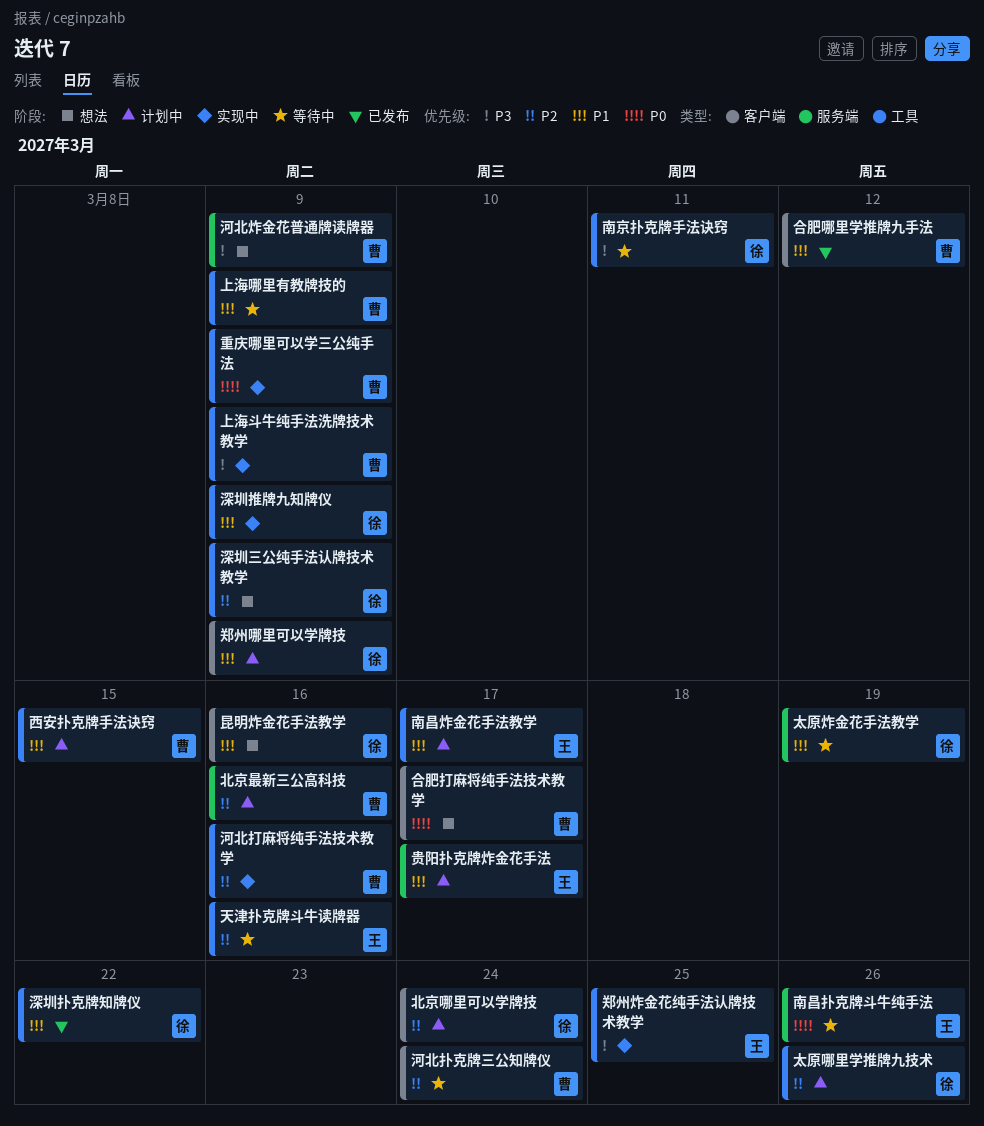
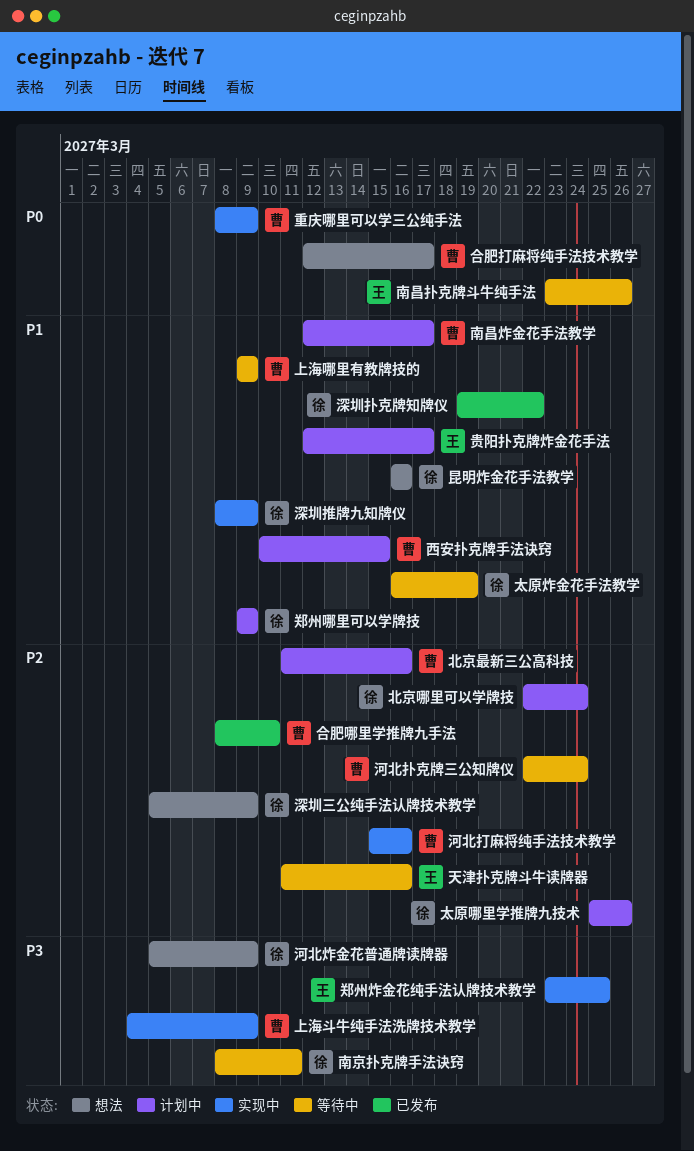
南昌炸金花手法教学, owner: 王 -> 曹
合肥哪里学推牌九手法, priority: P1 -> P2
合肥哪里学推牌九手法, due: Mar 12 -> Mar 10
河北炸金花普通牌读牌器, owner: 曹 -> 徐

